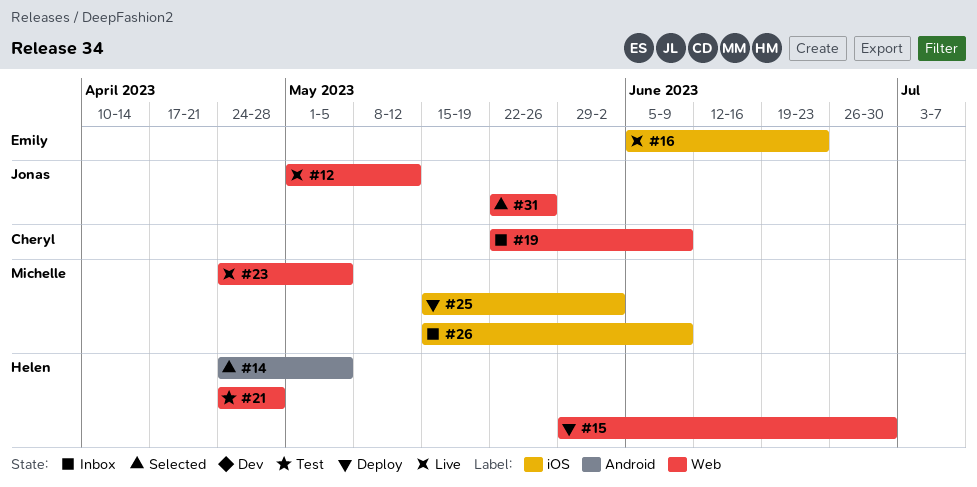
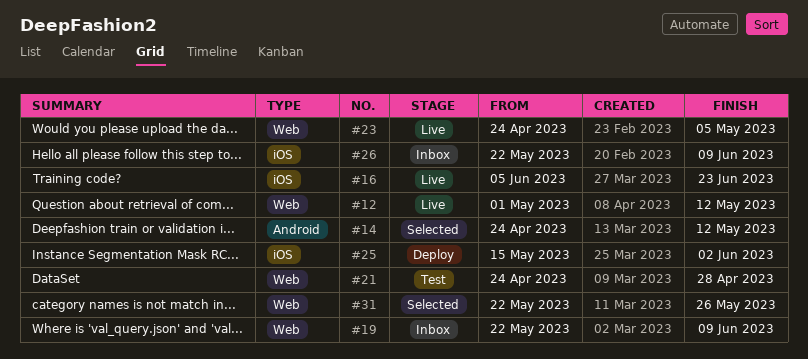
#14, due: May 5 -> May 12
#15: present -> none
#26, start: May 15 -> May 22

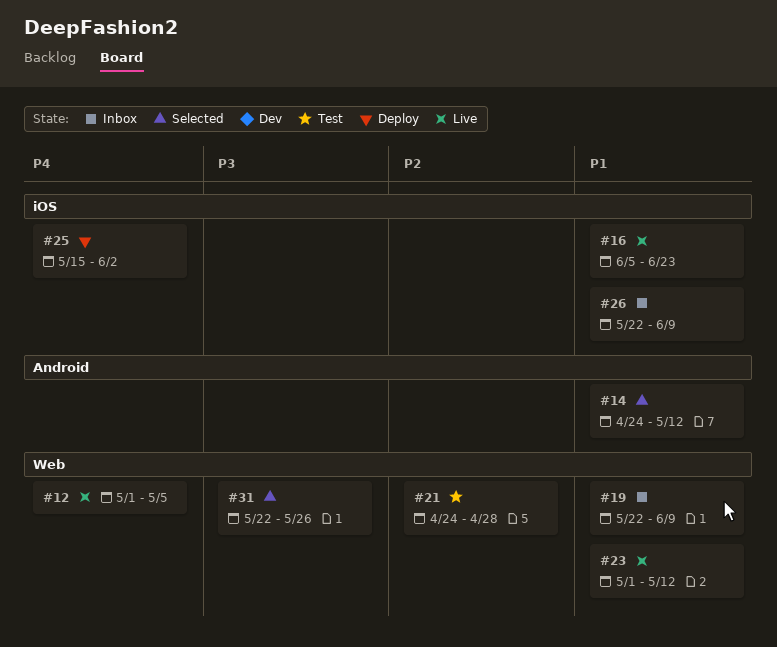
#12, due: May 12 -> May 5
#23, start: Apr 24 -> May 1
#23, due: May 5 -> May 12

